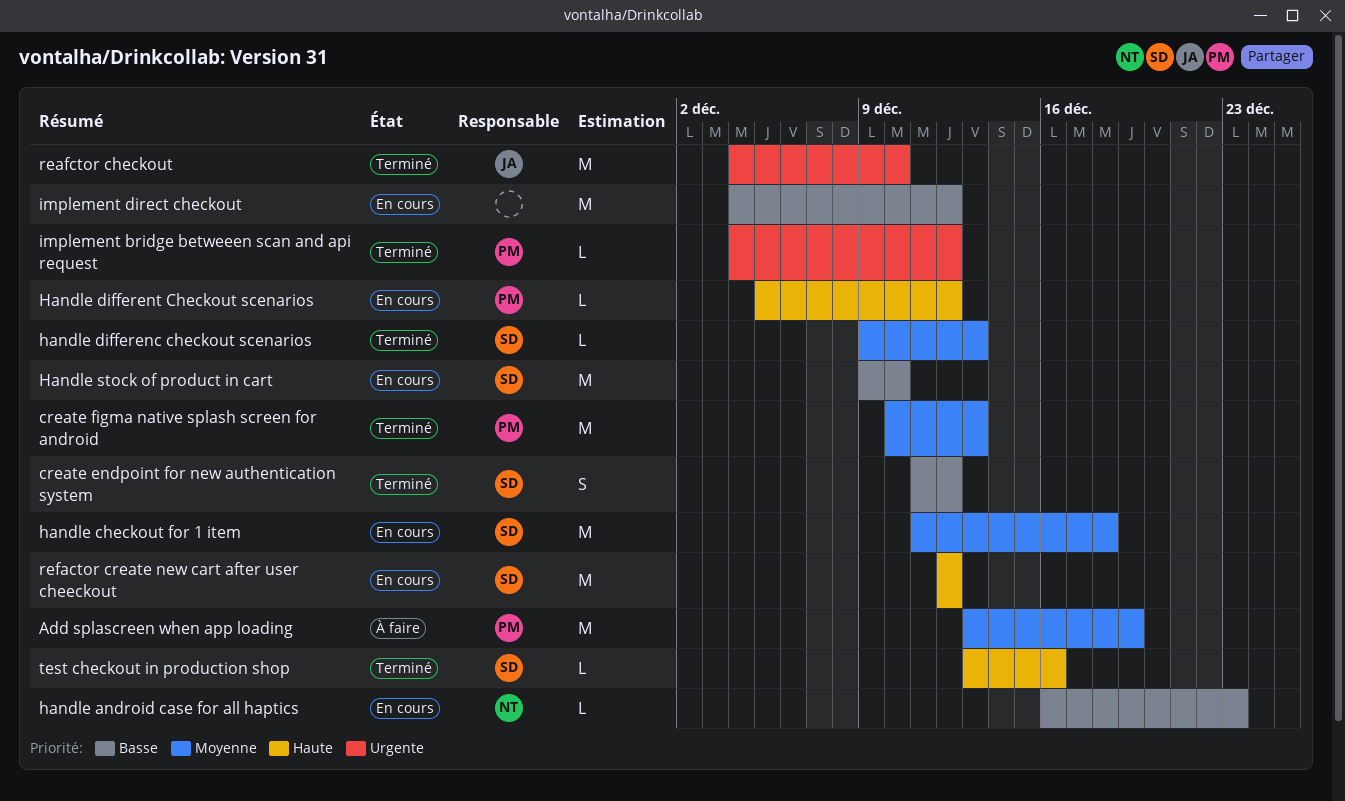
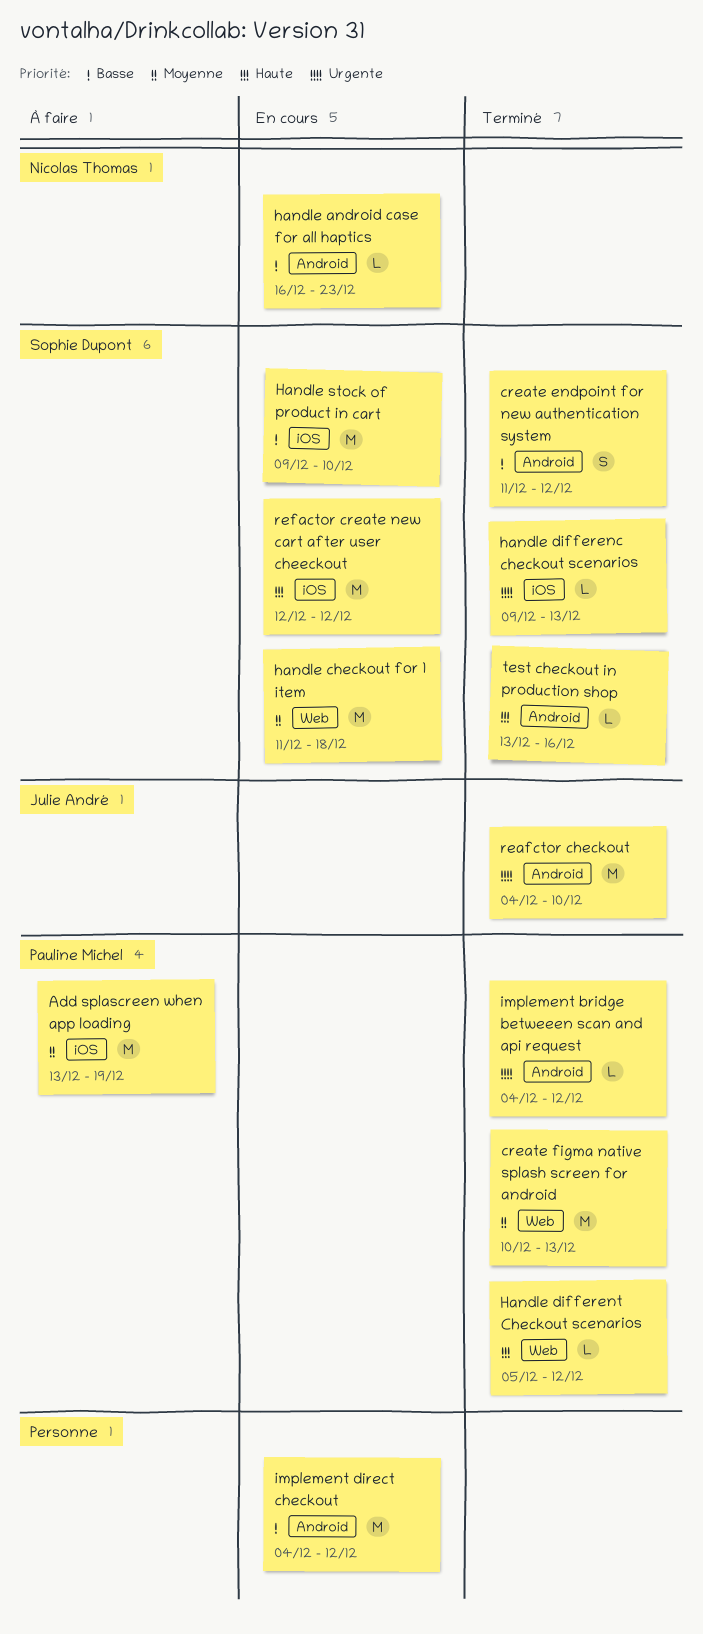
handle differenc checkout scenarios, priority: Moyenne -> Urgente
Handle different Checkout scenarios, status: En cours -> Terminé

